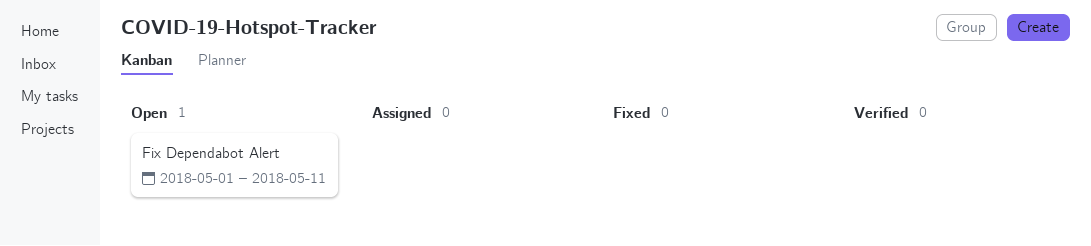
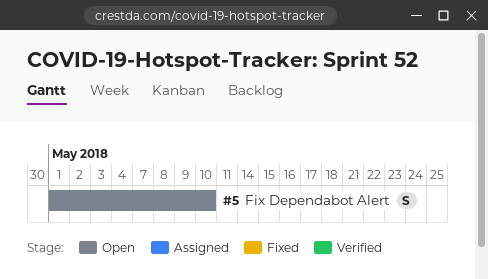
Fix Dependabot Alert, due: May 11 -> May 10

